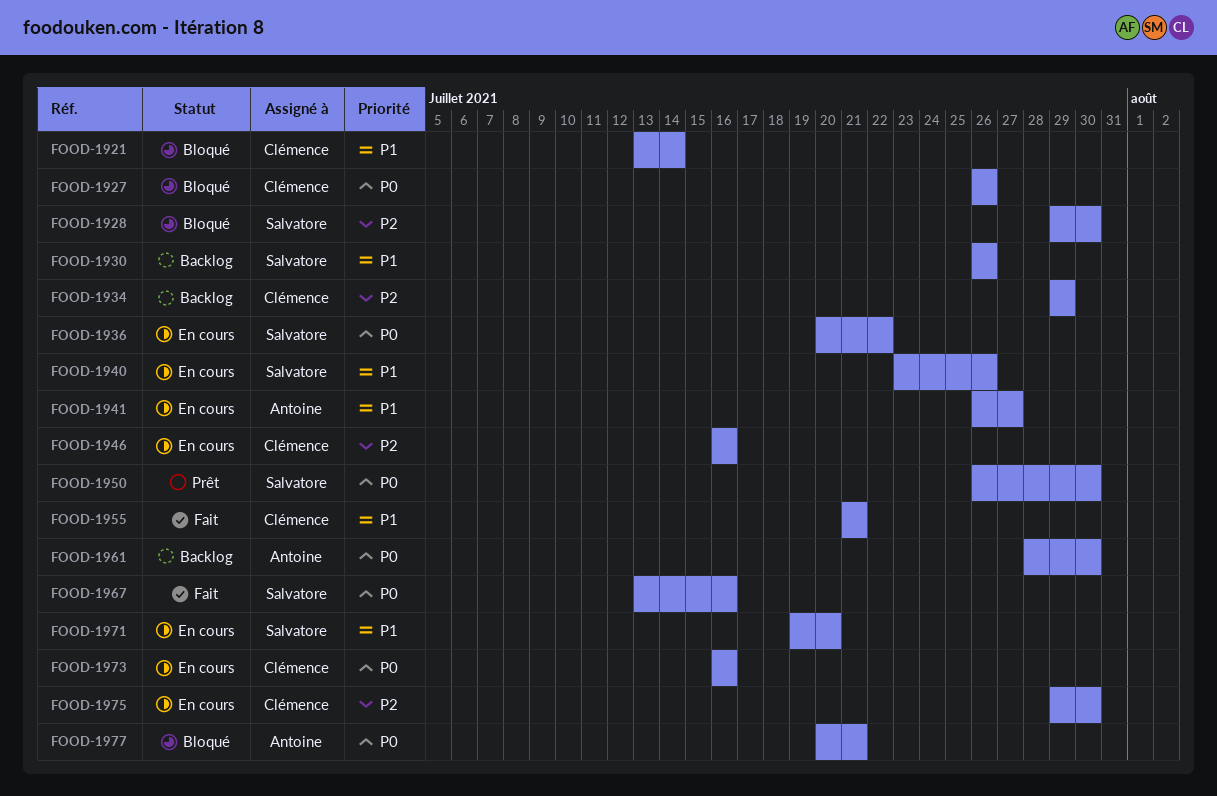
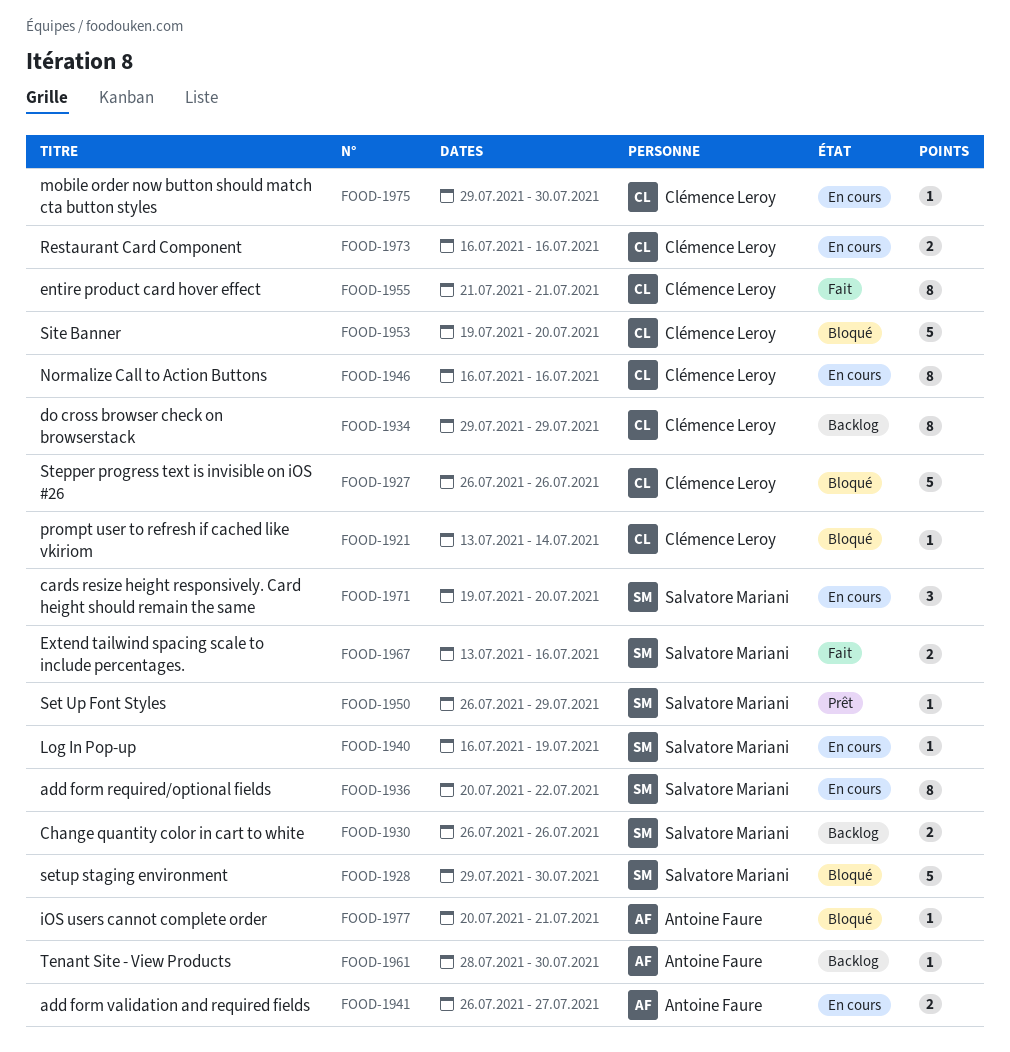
FOOD-1940, start: Jul 23 -> Jul 16
FOOD-1940, due: Jul 26 -> Jul 19
FOOD-1950, due: Jul 30 -> Jul 29
FOOD-1953: none -> present

